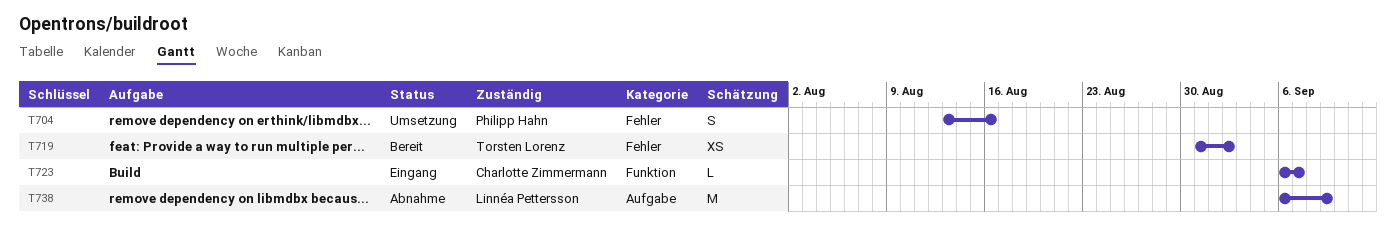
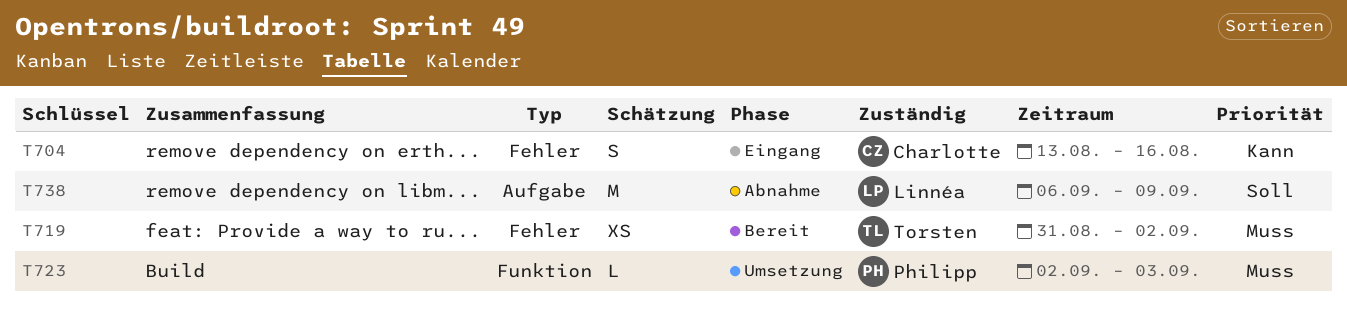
T704, status: Umsetzung -> Eingang
T704, owner: Philipp Hahn -> Charlotte Zimmermann
T723, status: Eingang -> Umsetzung
T723, owner: Charlotte Zimmermann -> Philipp Hahn
T723, start: Sep 6 -> Sep 2
T723, due: Sep 7 -> Sep 3

